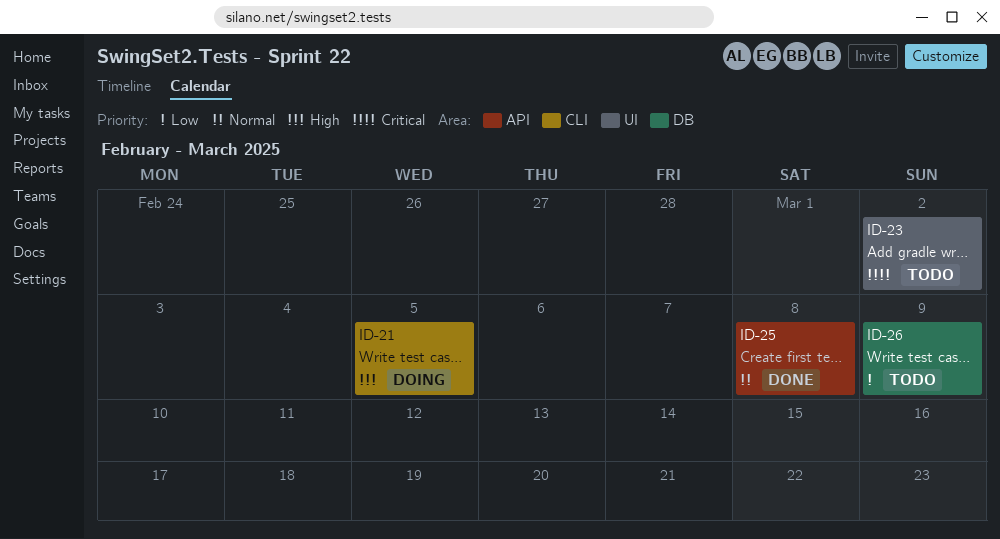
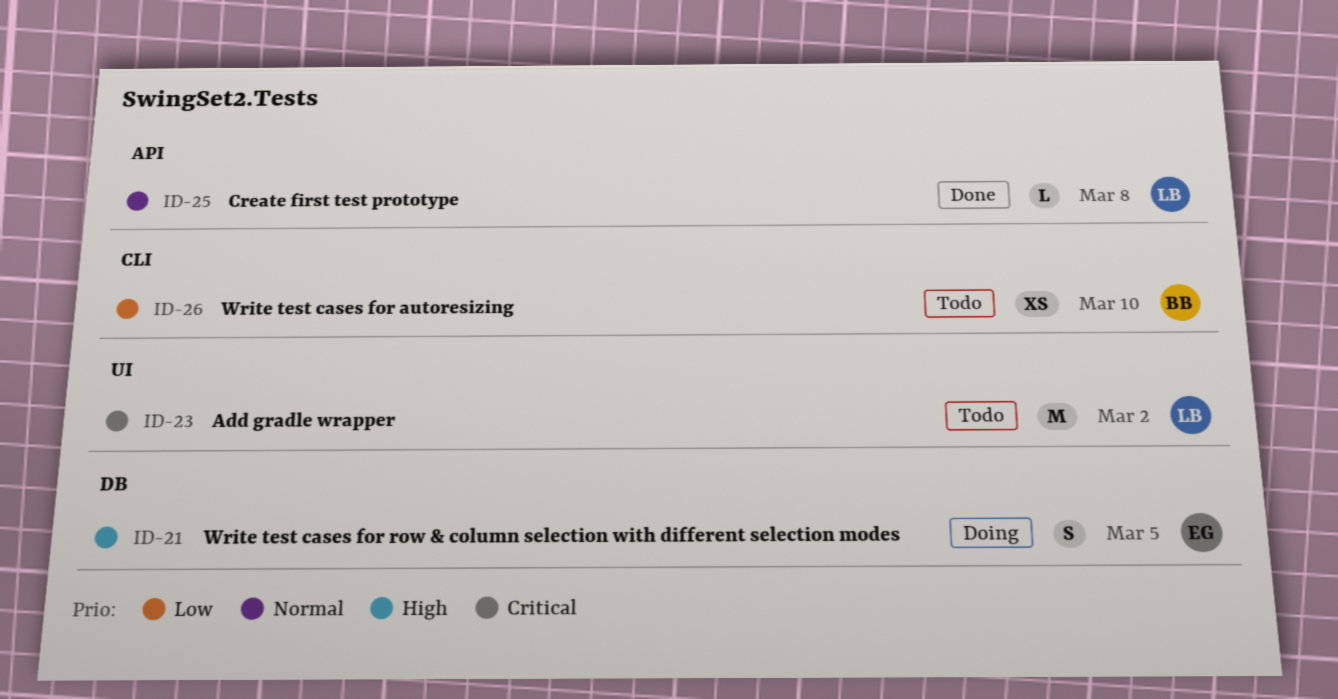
ID-21, label: CLI -> DB
ID-26, label: DB -> CLI
ID-26, due: Mar 9 -> Mar 10

